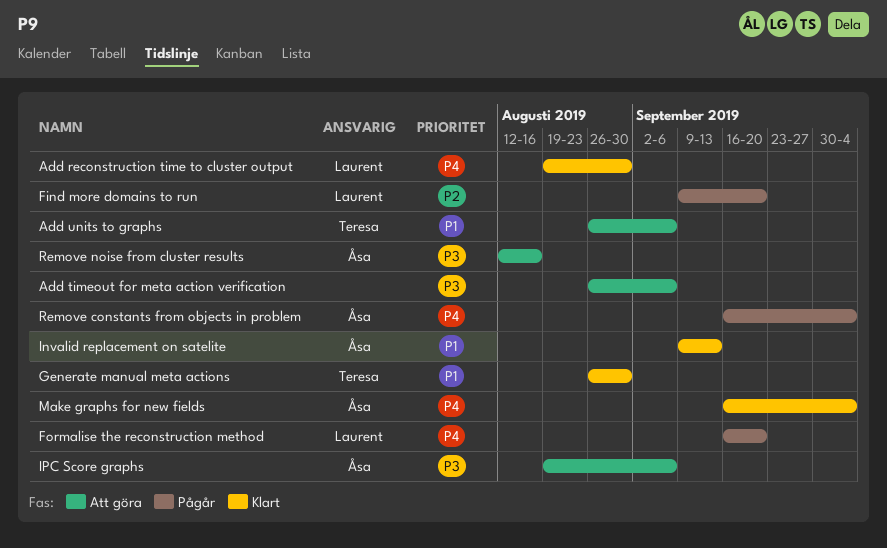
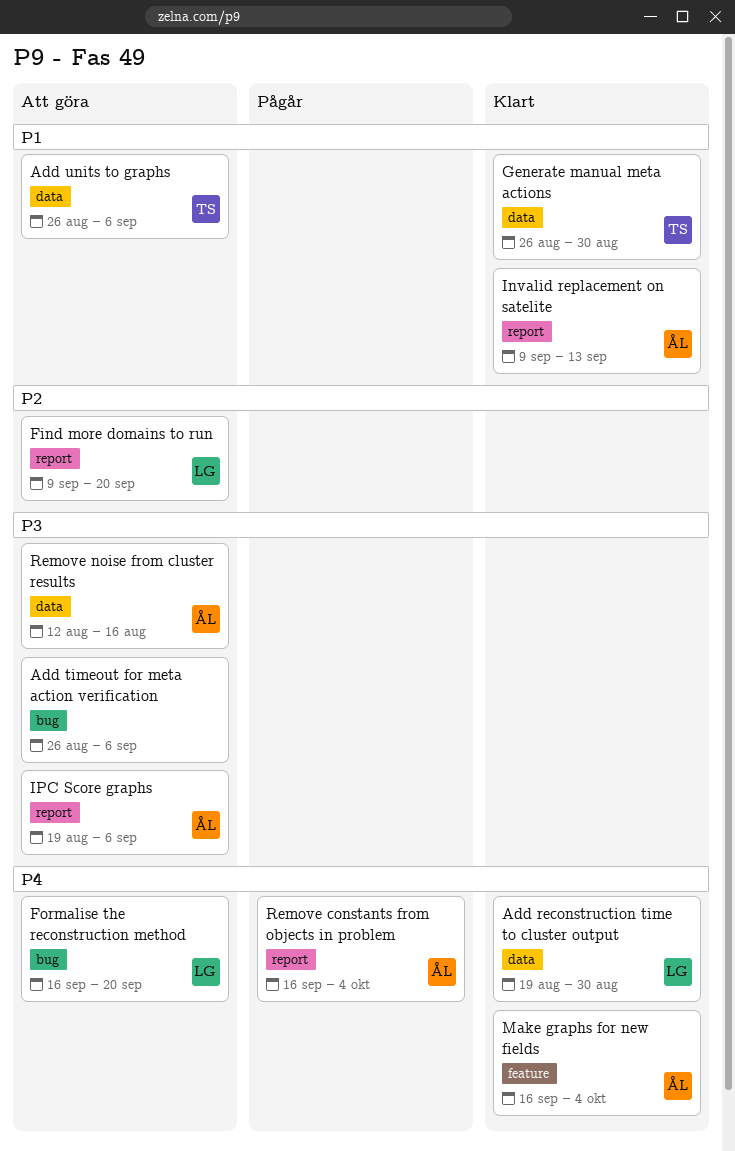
Find more domains to run, status: Pågår -> Att göra
Formalise the reconstruction method, status: Pågår -> Att göra

